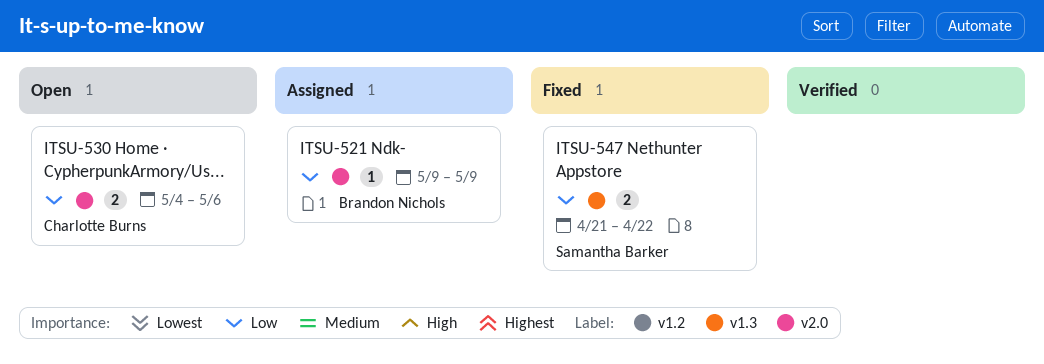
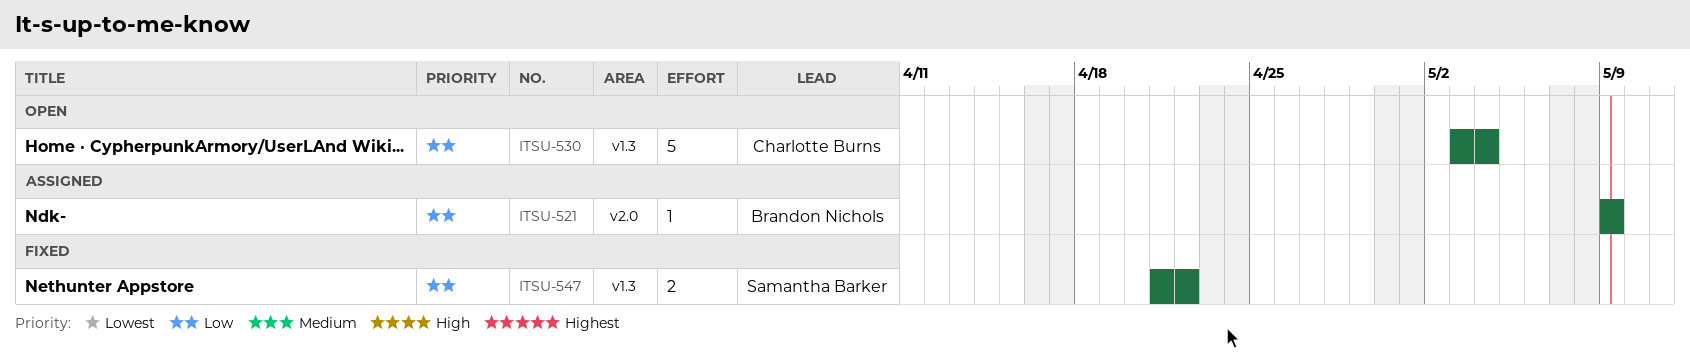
ITSU-530, label: v2.0 -> v1.3
ITSU-530, estimate: 2 -> 5
ITSU-530, start: May 4 -> May 3
ITSU-530, due: May 6 -> May 4

